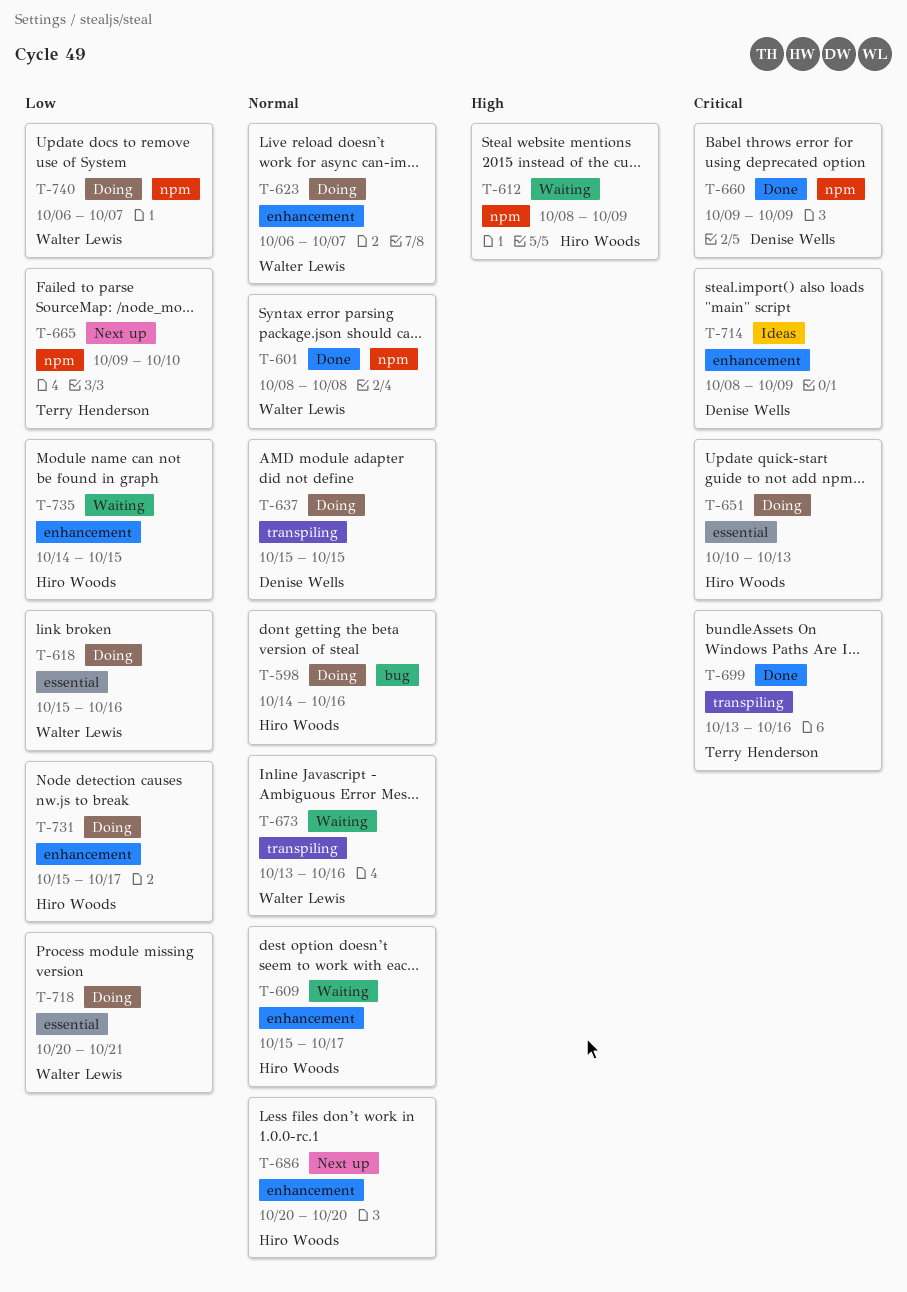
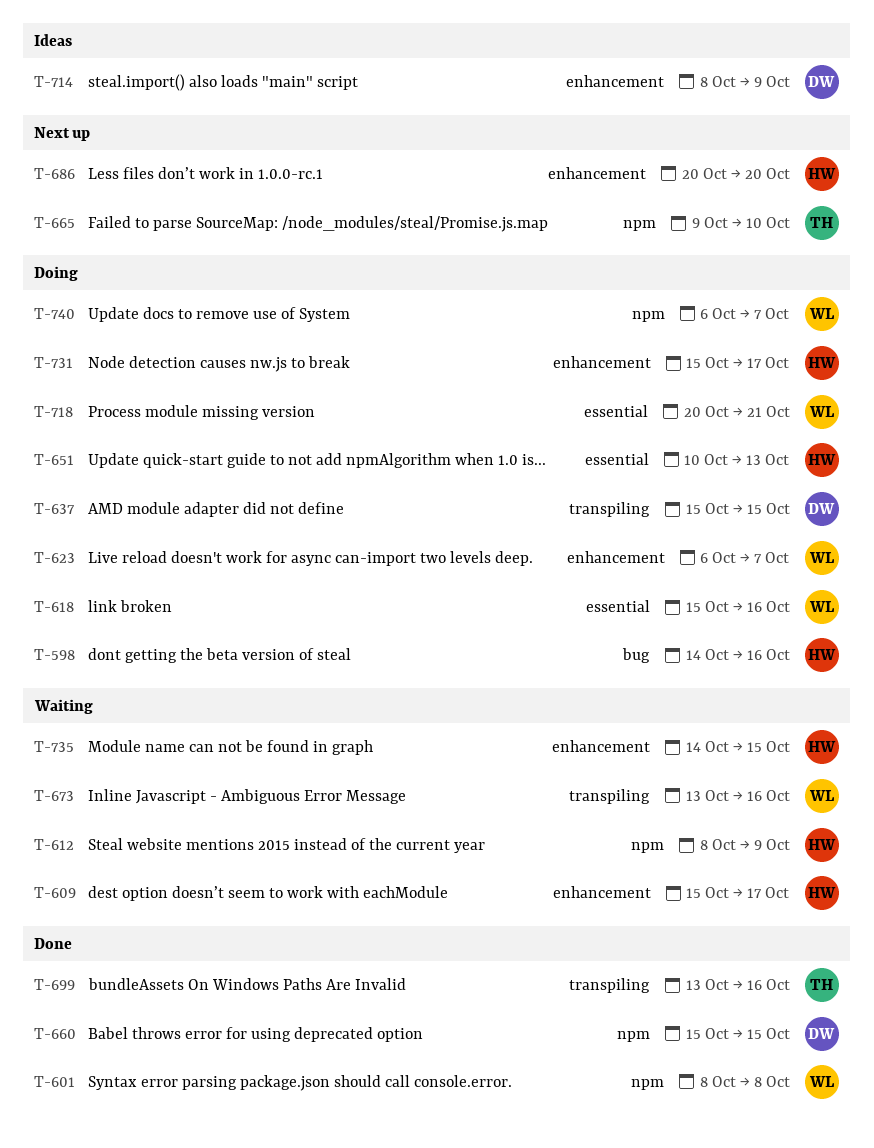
T-660, start: Oct 9 -> Oct 15
T-660, due: Oct 9 -> Oct 15

